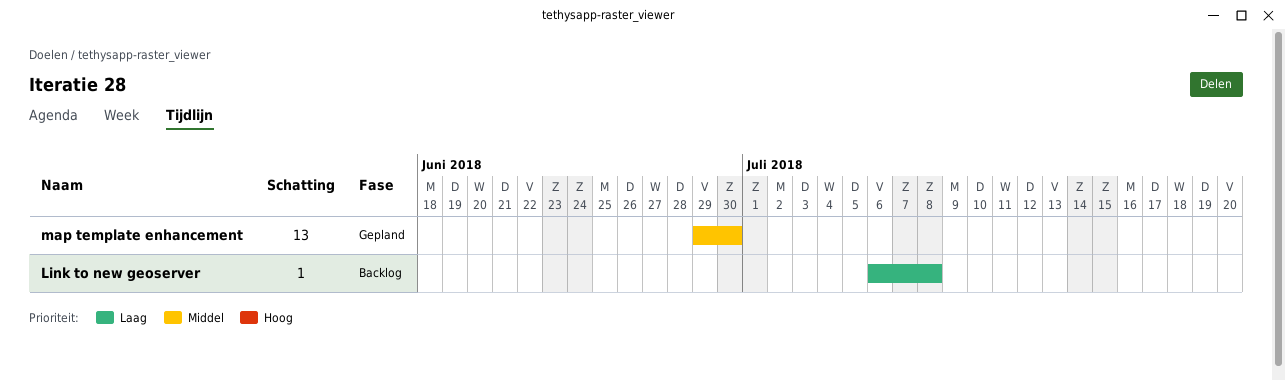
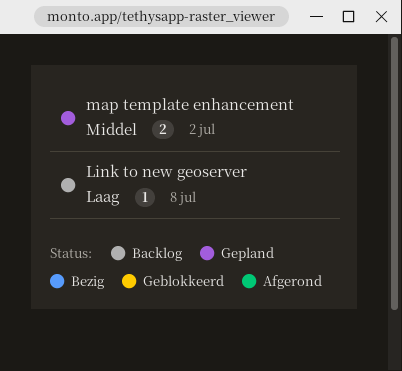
map template enhancement, estimate: 13 -> 2
map template enhancement, due: Jun 30 -> Jul 2

